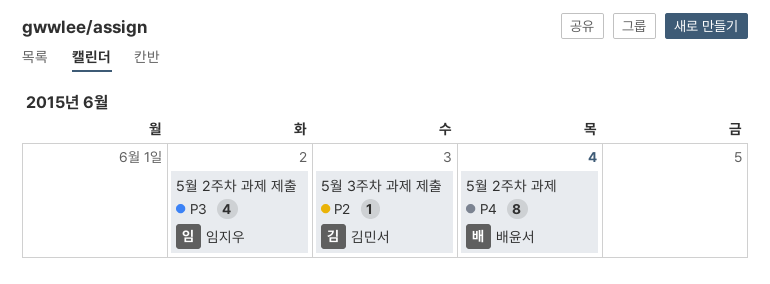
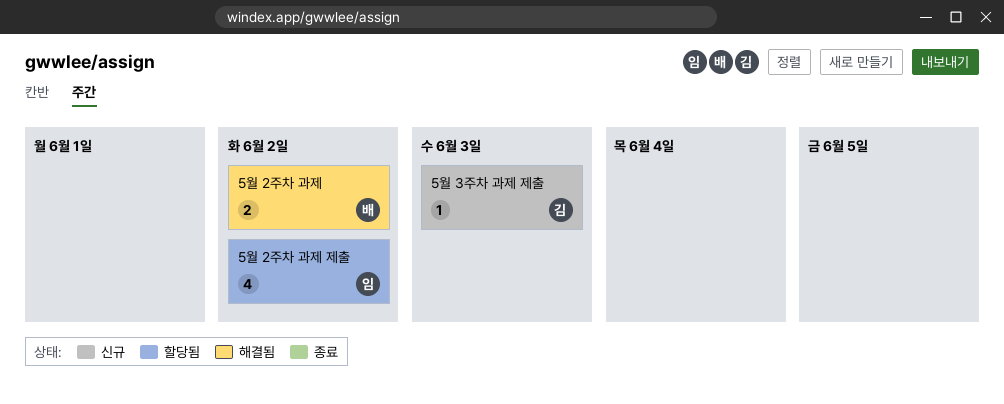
5월 2주차 과제, estimate: 8 -> 2
5월 2주차 과제, due: Jun 4 -> Jun 2

